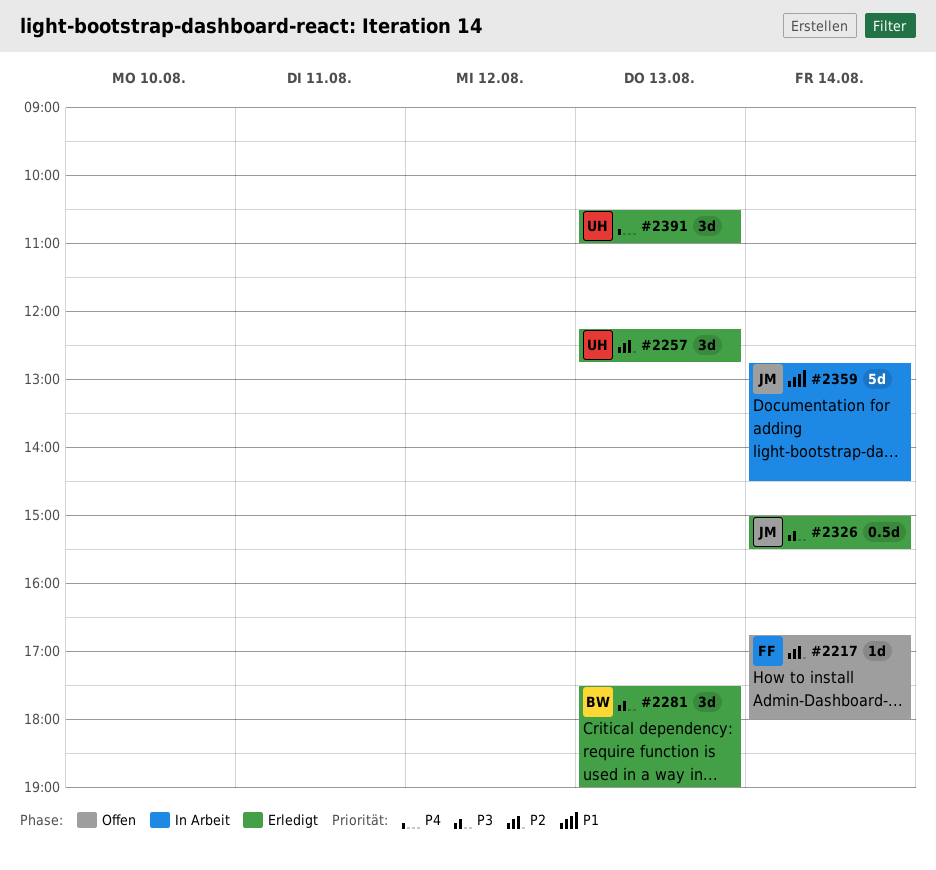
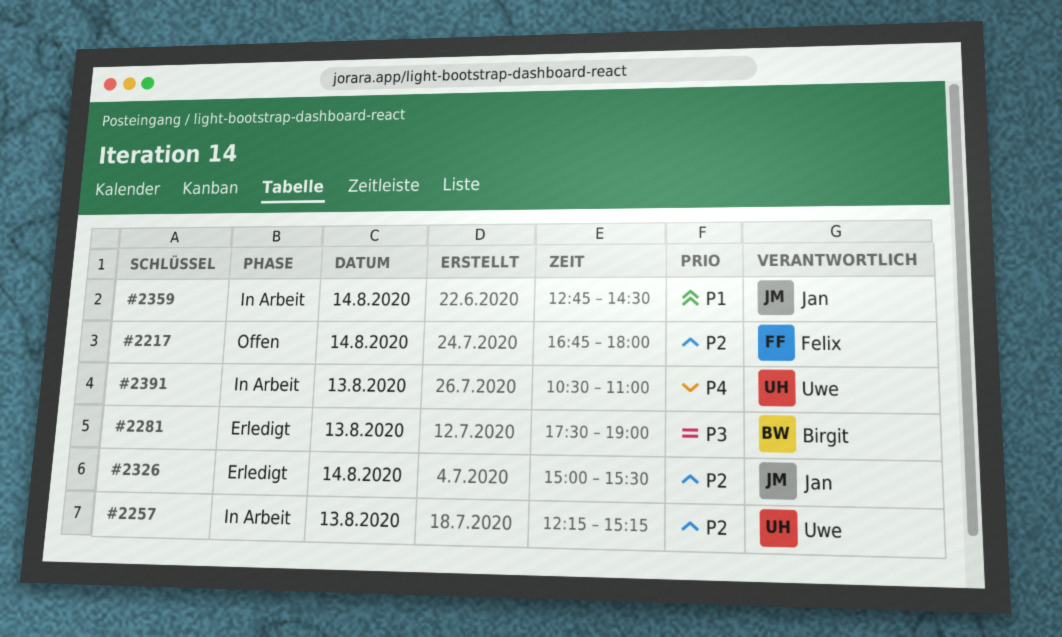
#2257, status: Erledigt -> In Arbeit
#2257, ends: 12:45 -> 15:15
#2326, priority: P3 -> P2
#2391, status: Erledigt -> In Arbeit

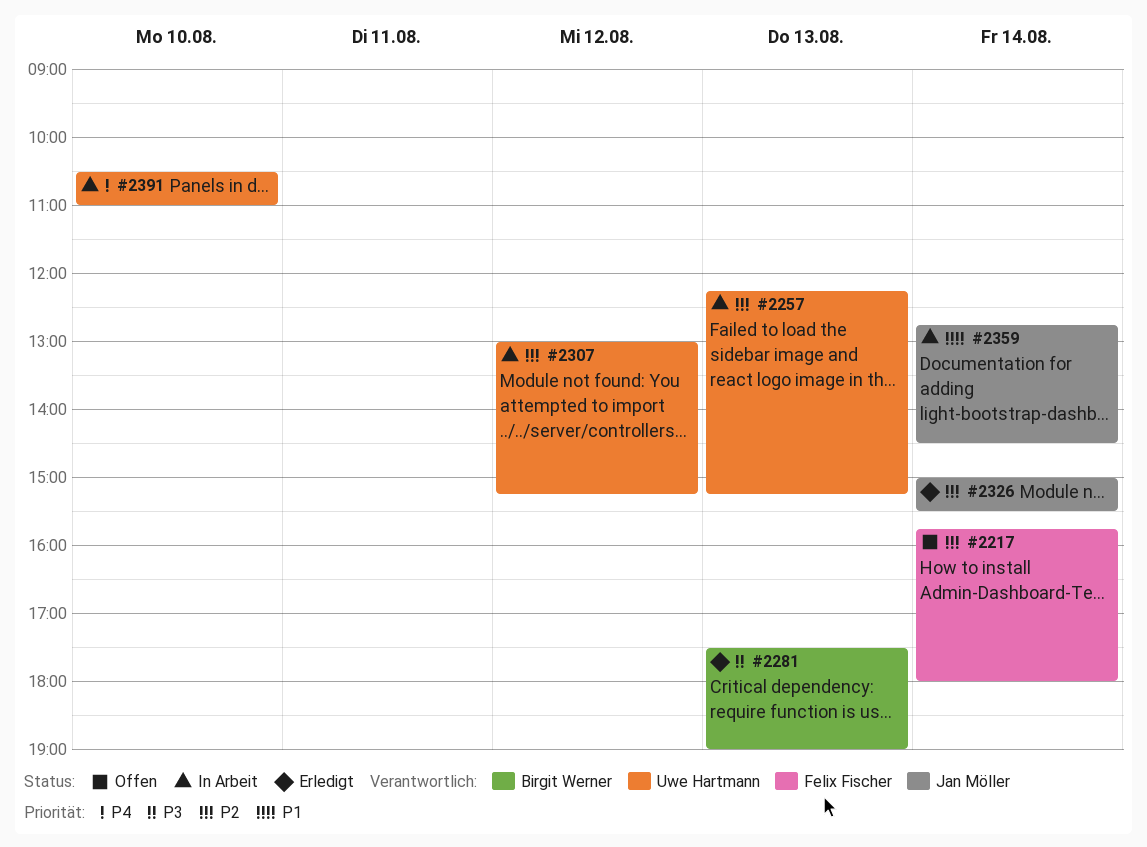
#2217, begins: 16:45 -> 15:45
#2307: none -> present
#2391, day: Aug 13 -> Aug 10

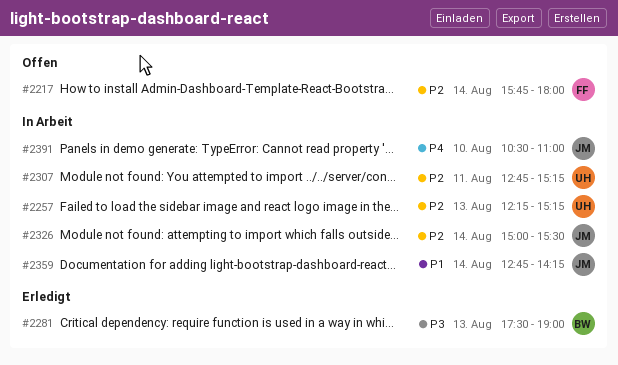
#2307, day: Aug 12 -> Aug 11
#2307, begins: 13:00 -> 12:45
#2326, status: Erledigt -> In Arbeit
#2359, ends: 14:30 -> 14:15
#2391, owner: Uwe Hartmann -> Jan Möller

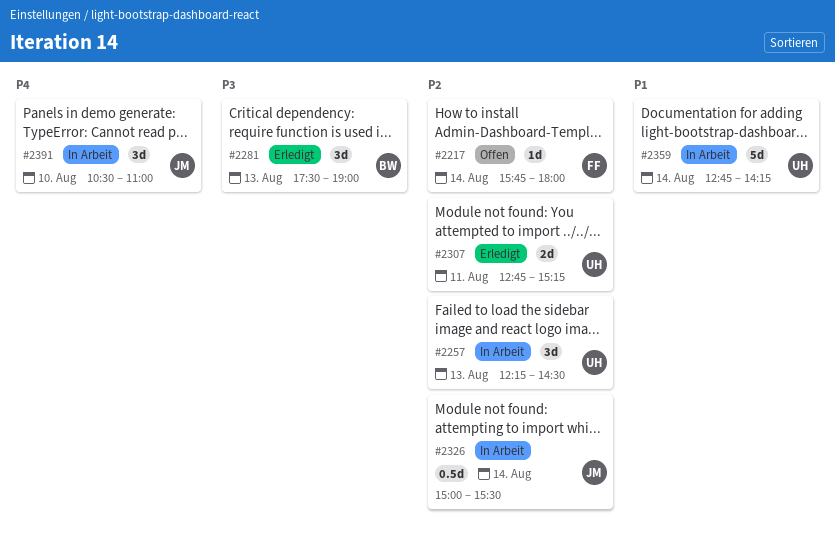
#2257, ends: 15:15 -> 14:30
#2307, status: In Arbeit -> Erledigt
#2359, owner: JM -> UH

